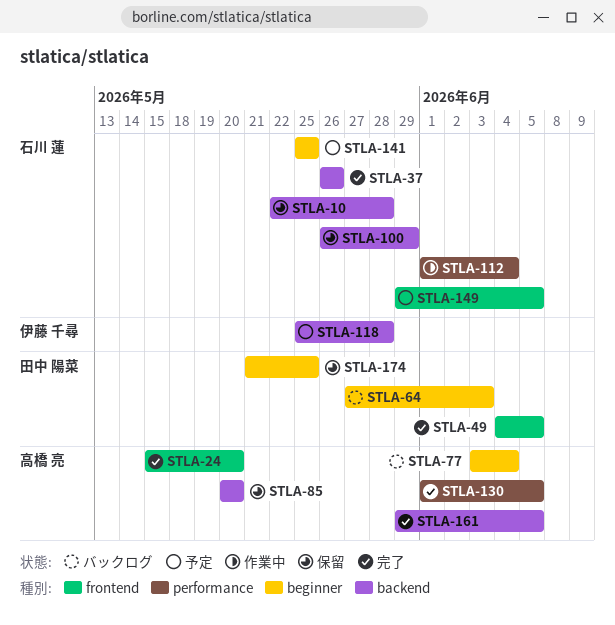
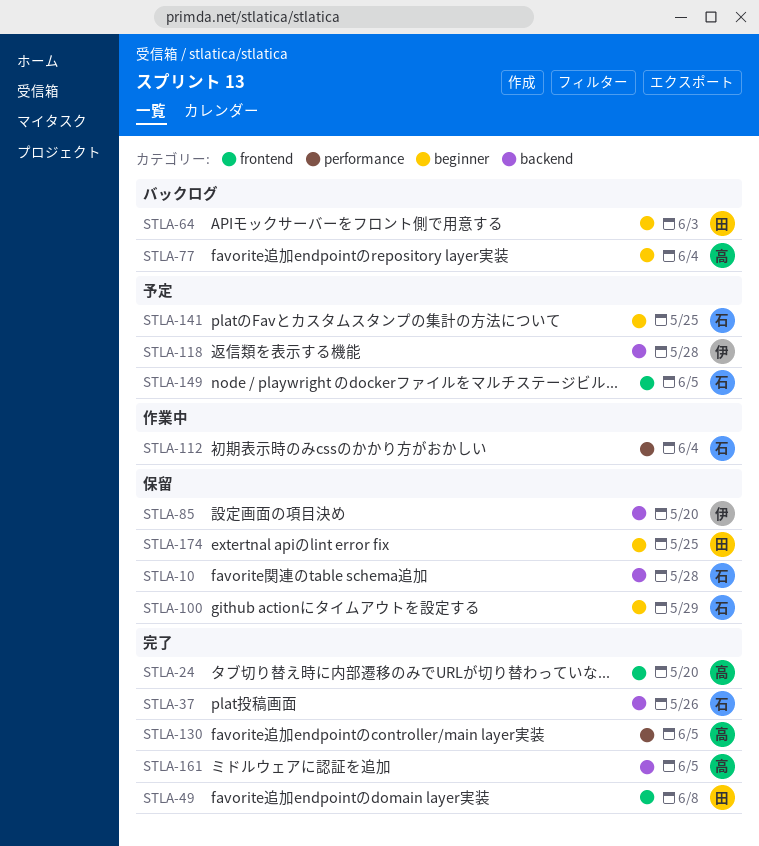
STLA-49, due: Jun 5 -> Jun 8
STLA-85, owner: 高橋 亮 -> 伊藤 千尋
STLA-100, label: backend -> beginner

